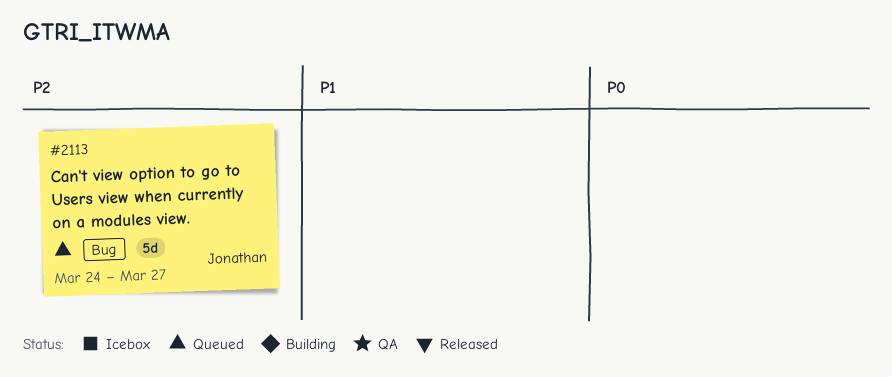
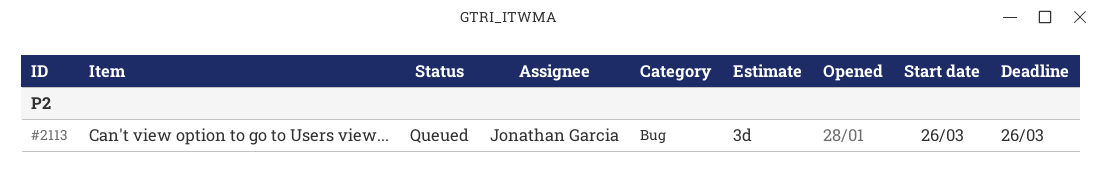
#2113, estimate: 5d -> 3d
#2113, start: Mar 24 -> Mar 26
#2113, due: Mar 27 -> Mar 26

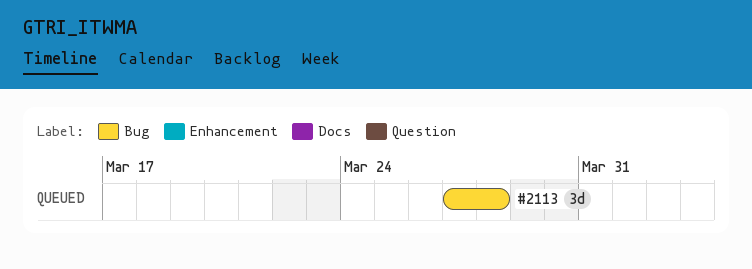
#2113, start: Mar 26 -> Mar 27
#2113, due: Mar 26 -> Mar 28

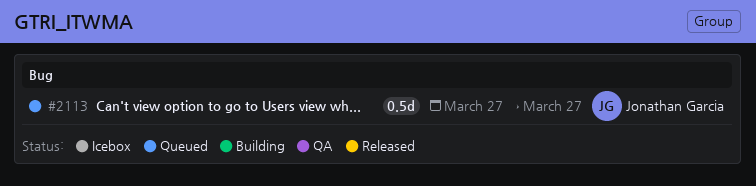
#2113, estimate: 3d -> 0.5d
#2113, due: Mar 28 -> Mar 27

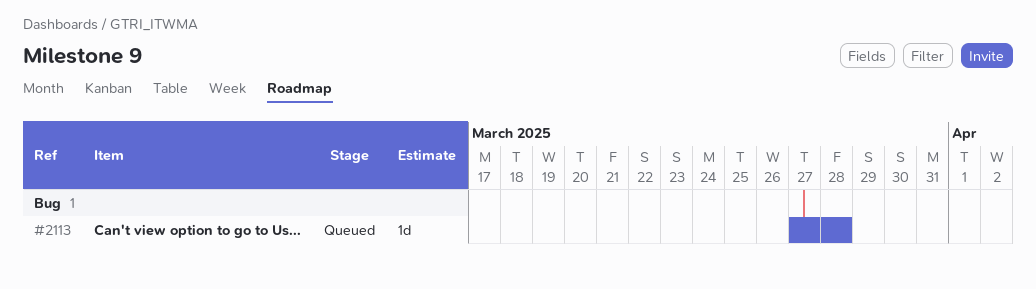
#2113, estimate: 0.5d -> 1d
#2113, due: Mar 27 -> Mar 28

